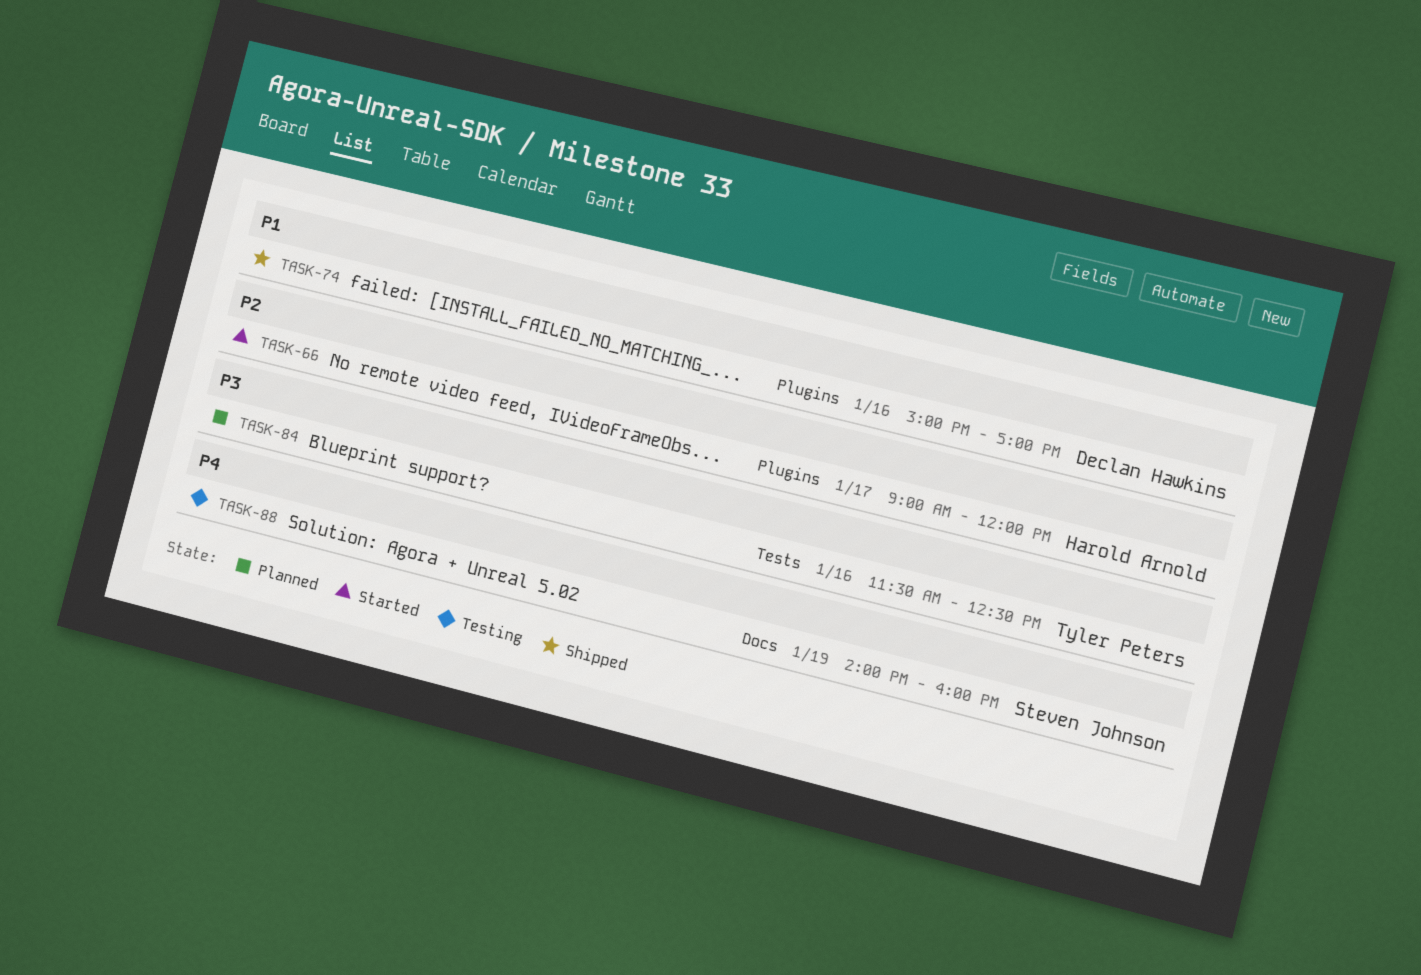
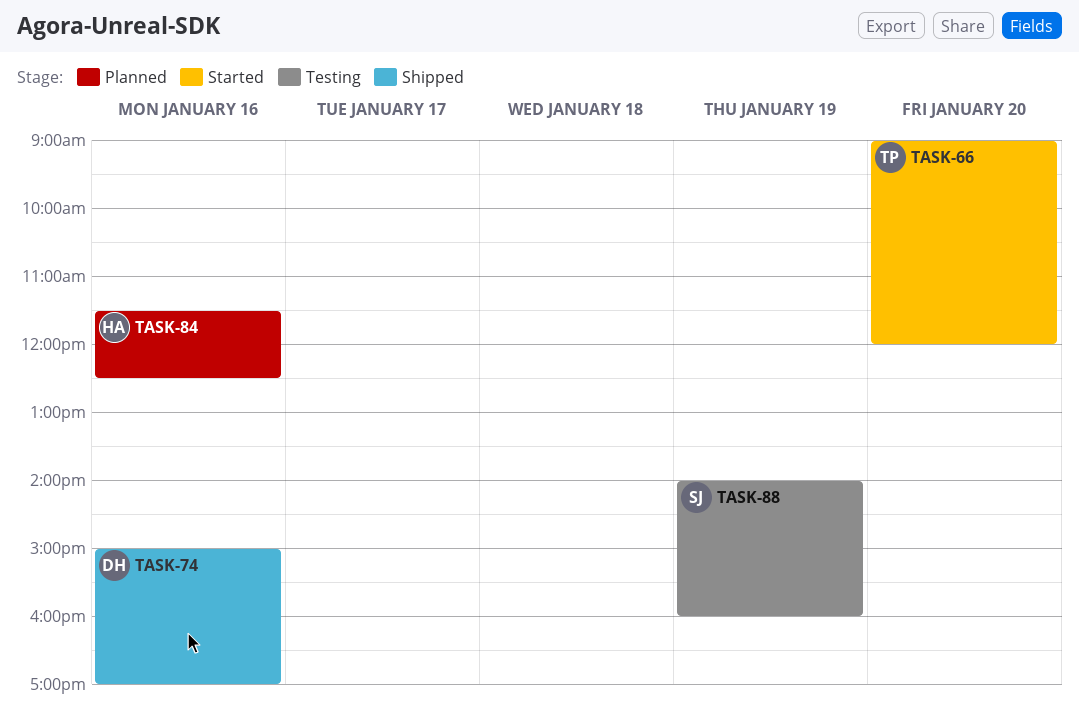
TASK-66, owner: Harold Arnold -> Tyler Peters
TASK-66, day: Jan 17 -> Jan 20
TASK-84, owner: Tyler Peters -> Harold Arnold

